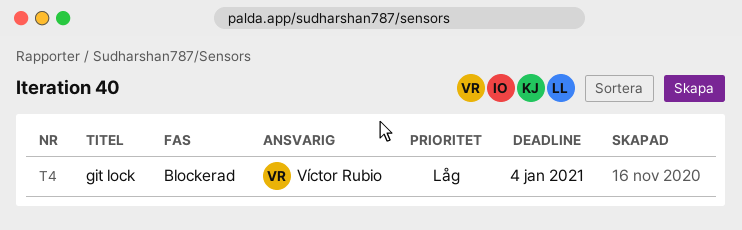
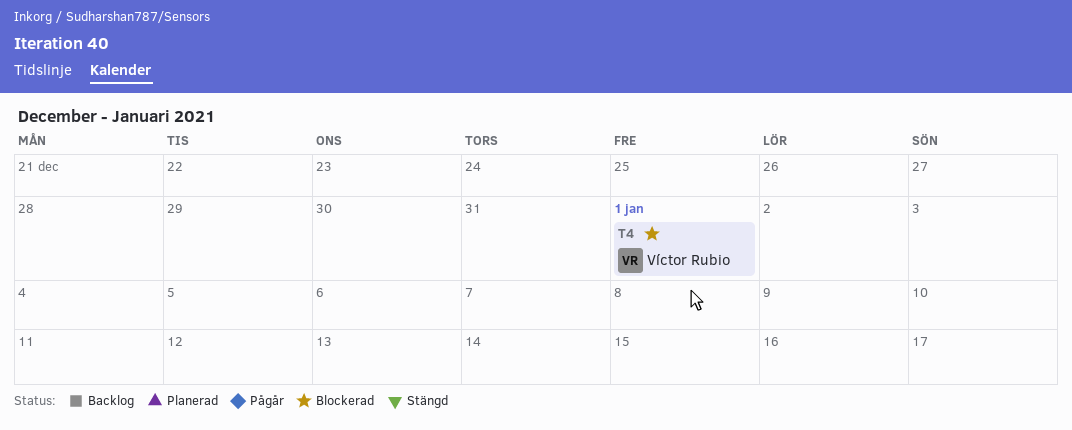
T4, due: Jan 4 -> Jan 1

